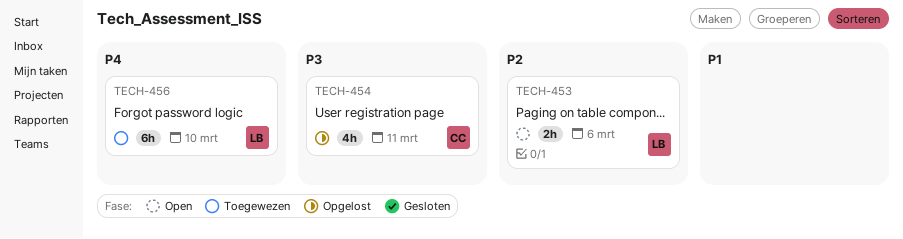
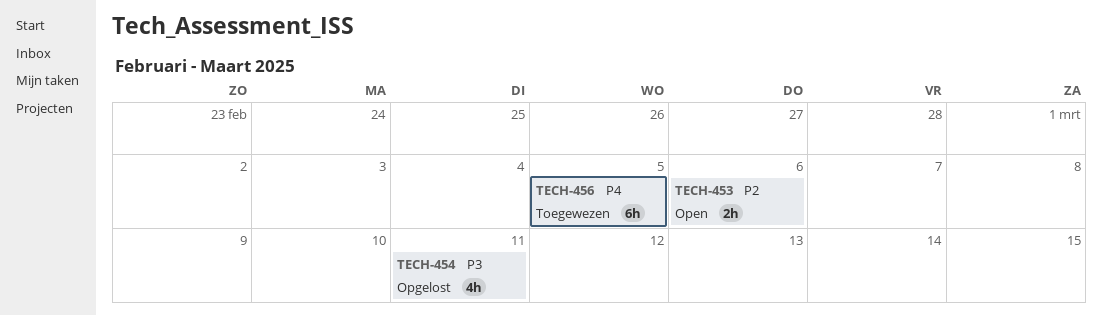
TECH-456, due: Mar 10 -> Mar 5

